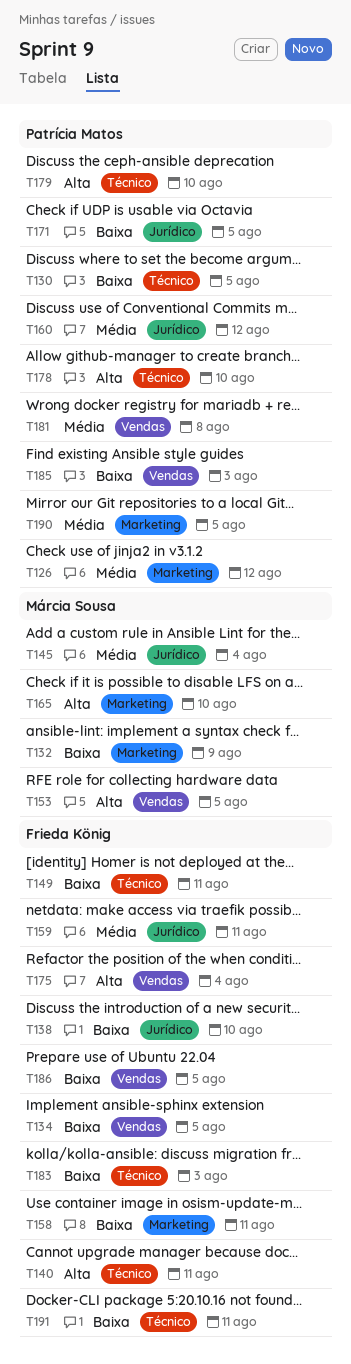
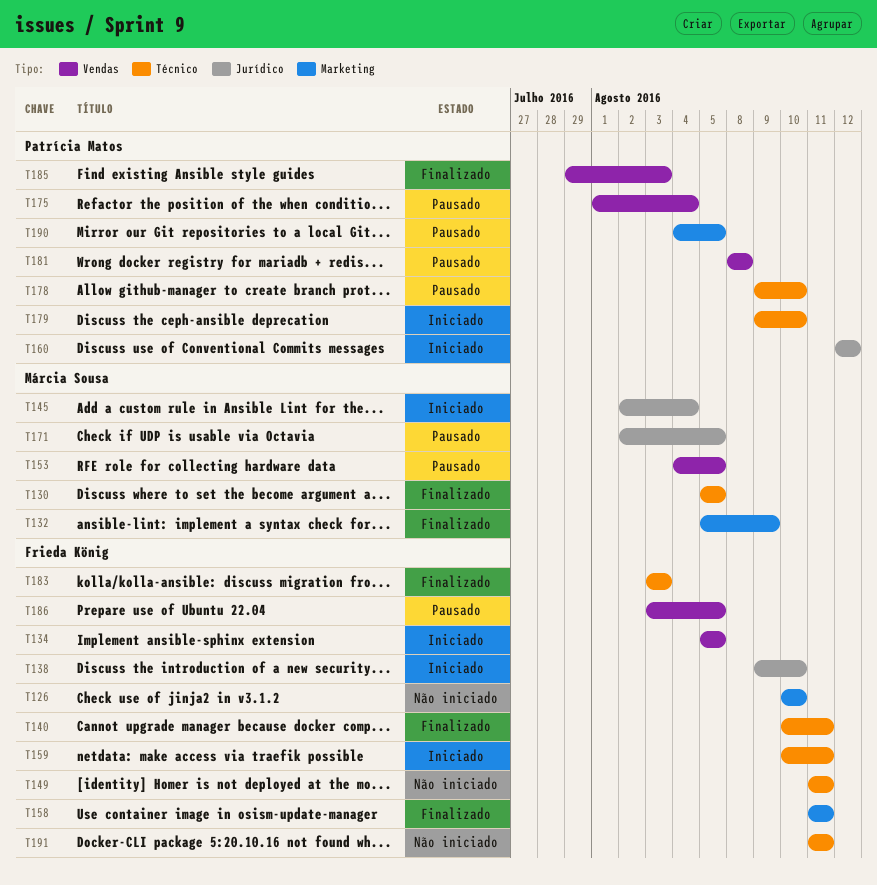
T126, owner: Patrícia Matos -> Frieda König
T126, due: Aug 12 -> Aug 10
T130, owner: Patrícia Matos -> Márcia Sousa
T159, label: Jurídico -> Técnico
T165: present -> none
T171, owner: Patrícia Matos -> Márcia Sousa
T175, owner: Frieda König -> Patrícia Matos

